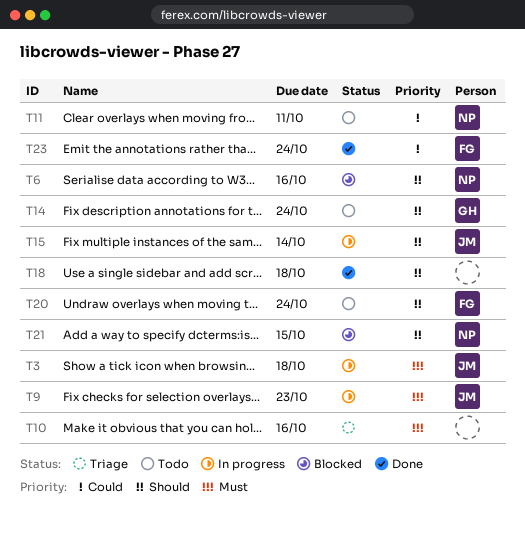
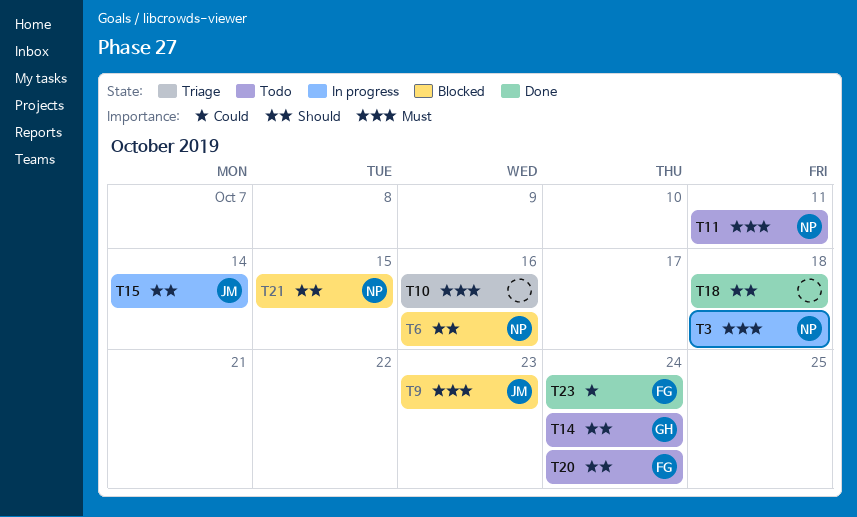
T3, owner: JM -> NP
T9, status: In progress -> Blocked
T11, priority: Could -> Must

